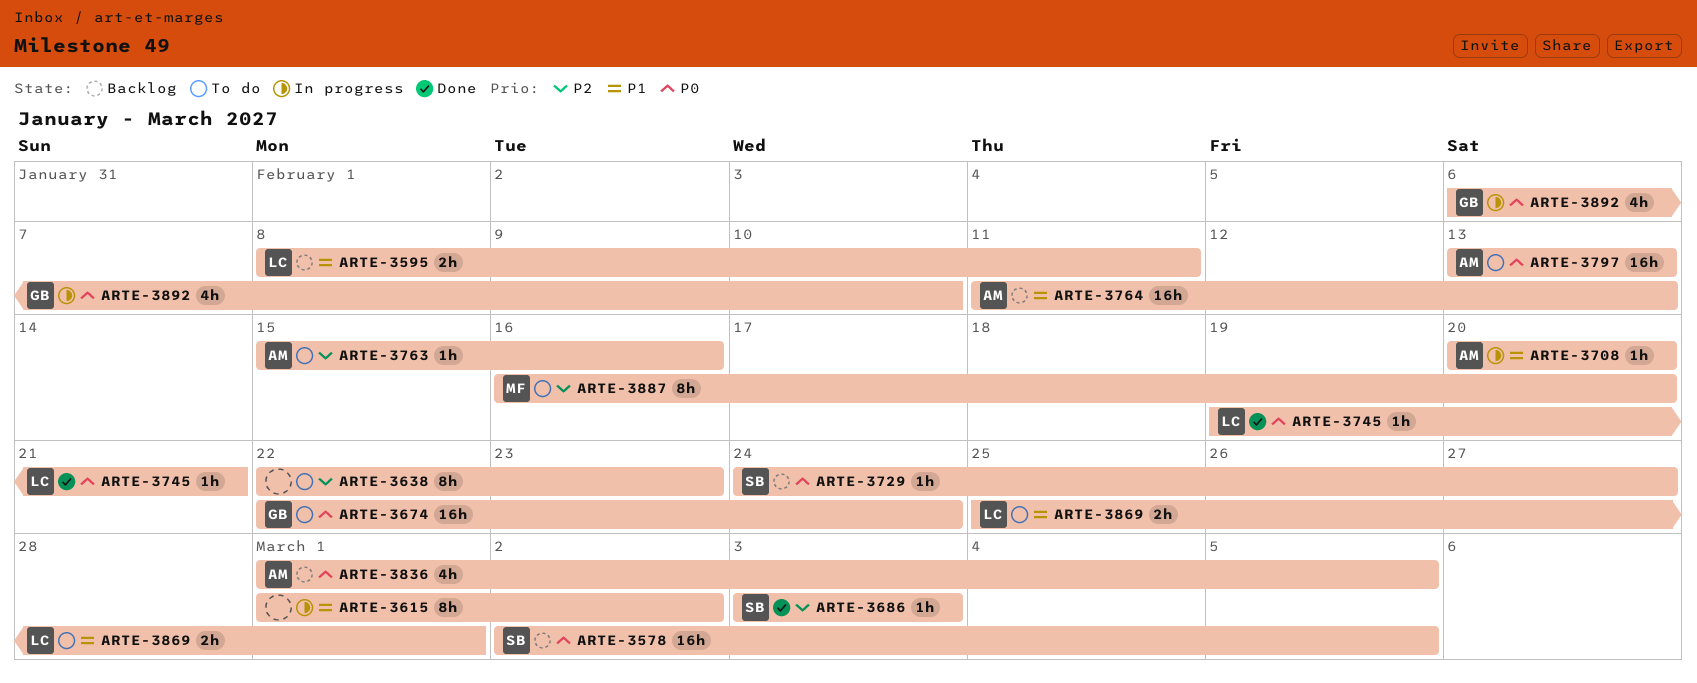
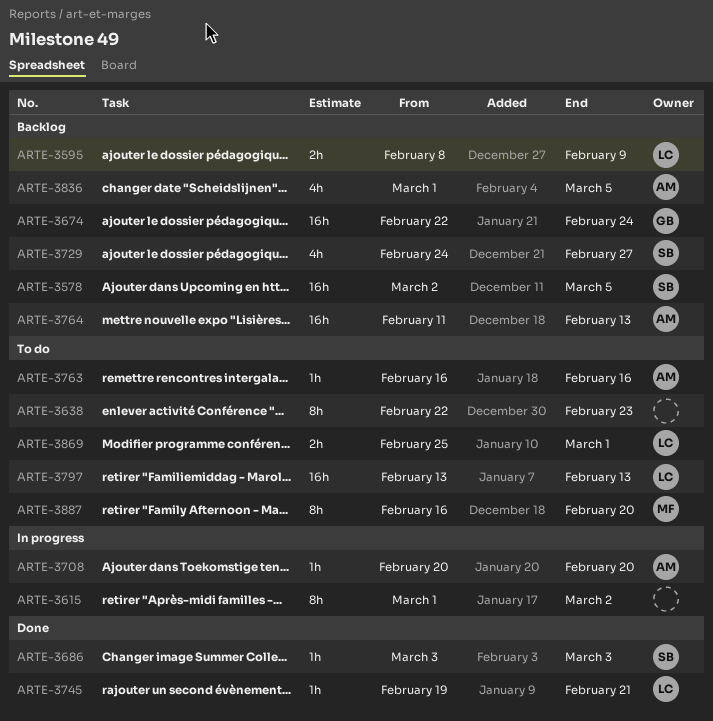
ARTE-3595, due: Feb 11 -> Feb 9
ARTE-3674, status: To do -> Backlog
ARTE-3729, estimate: 1h -> 4h
ARTE-3763, start: Feb 15 -> Feb 16
ARTE-3797, owner: AM -> LC
ARTE-3892: present -> none

